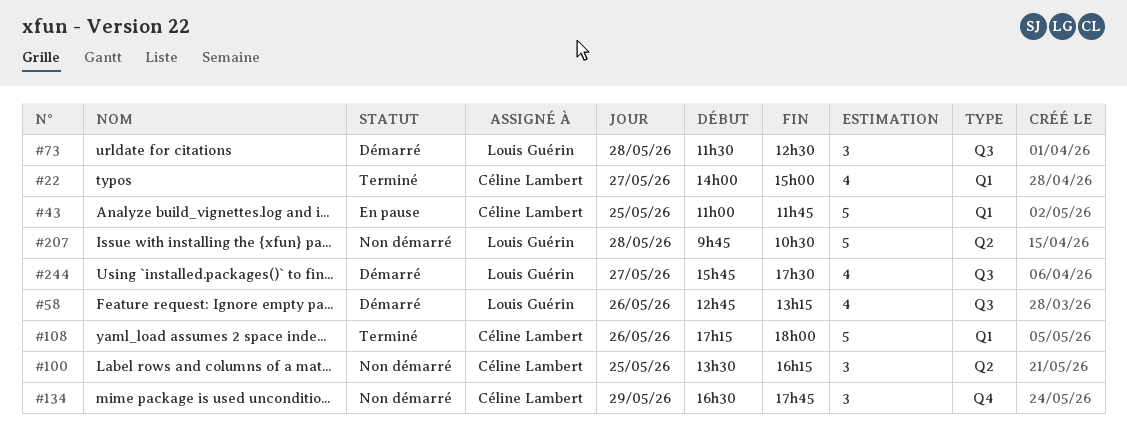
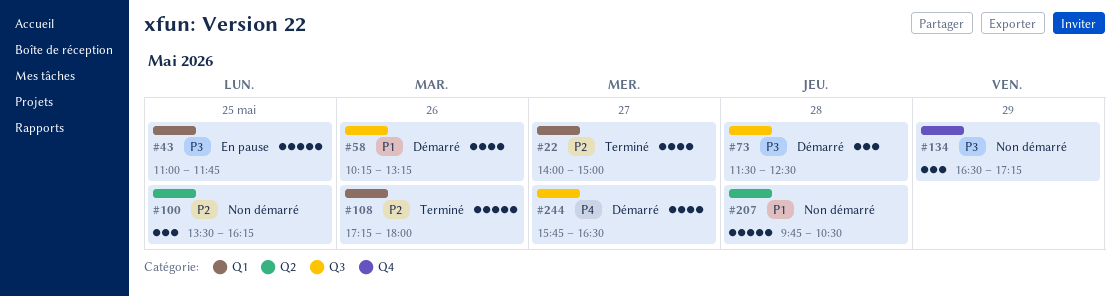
#58, begins: 12:45 -> 10:15
#134, ends: 17:45 -> 17:15
#244, ends: 17:30 -> 16:30

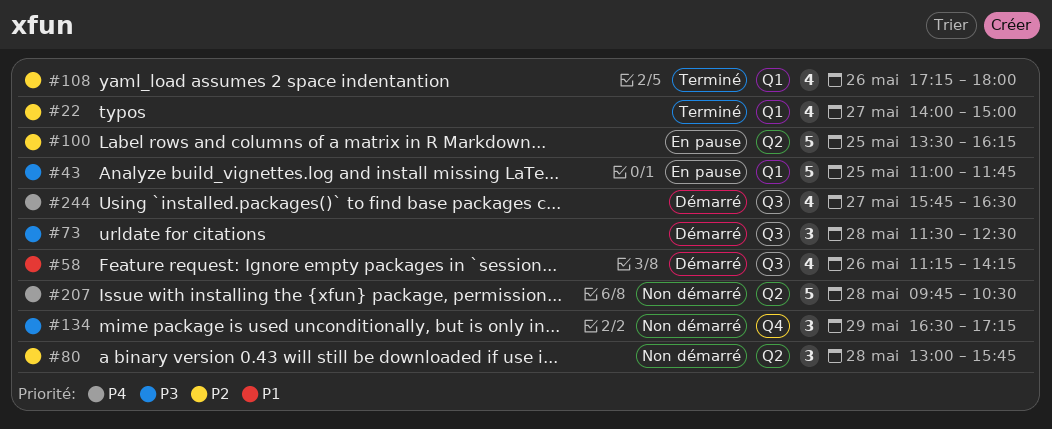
#58, begins: 10:15 -> 11:15
#58, ends: 13:15 -> 14:15
#80: none -> present
#100, status: Non démarré -> En pause
#100, estimate: 3 -> 5
#108, estimate: 5 -> 4
#207, priority: P1 -> P4

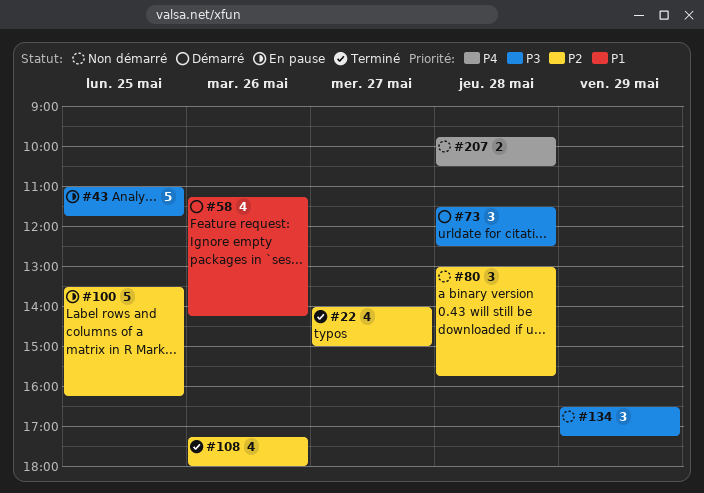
#207, estimate: 5 -> 2
#244: present -> none

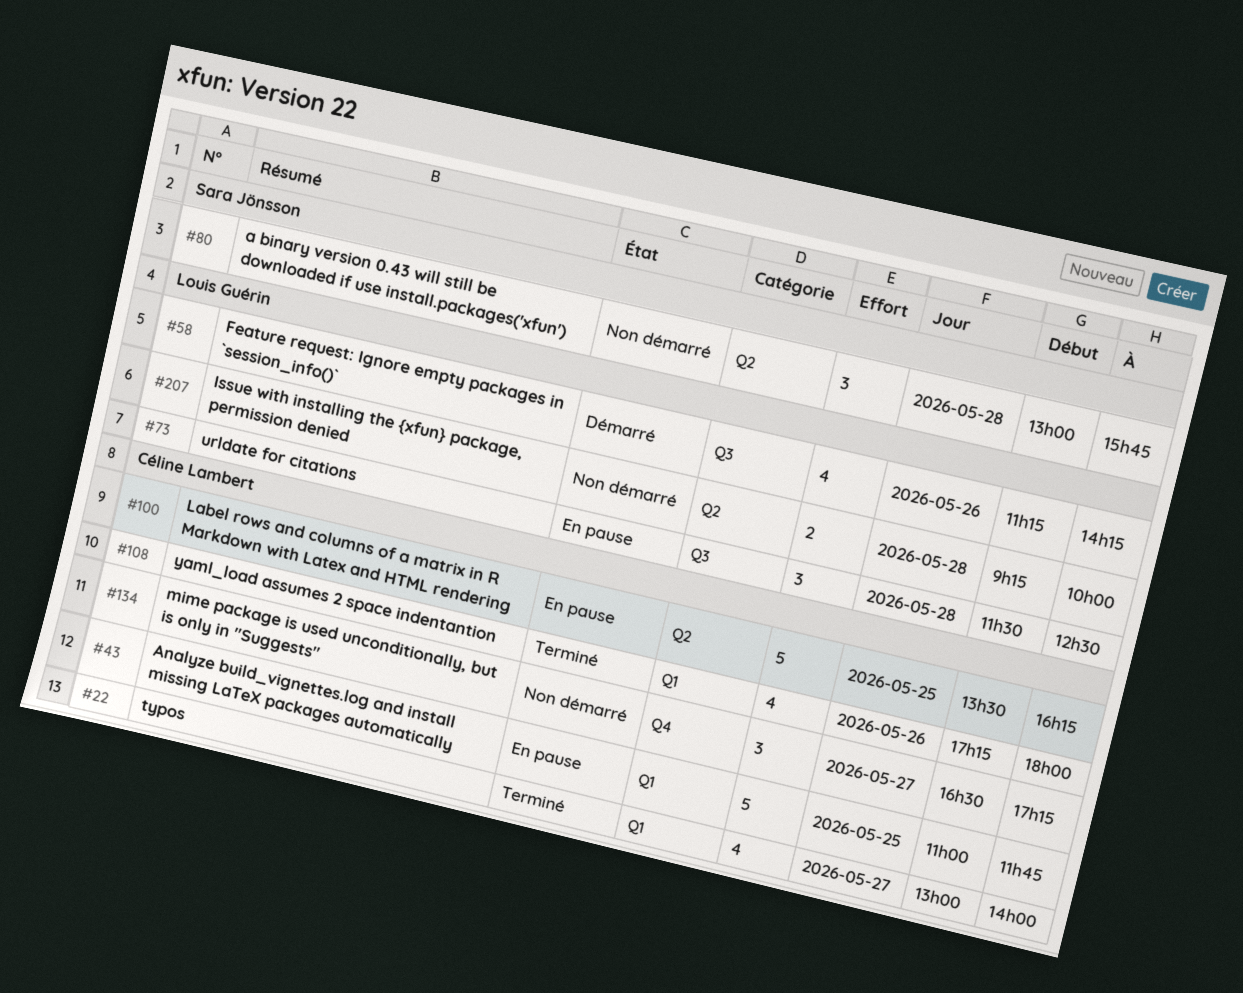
#22, begins: 14:00 -> 13:00
#22, ends: 15:00 -> 14:00
#73, status: Démarré -> En pause
#134, day: May 29 -> May 27
#207, begins: 09:45 -> 09:15
#207, ends: 10:30 -> 10:00

